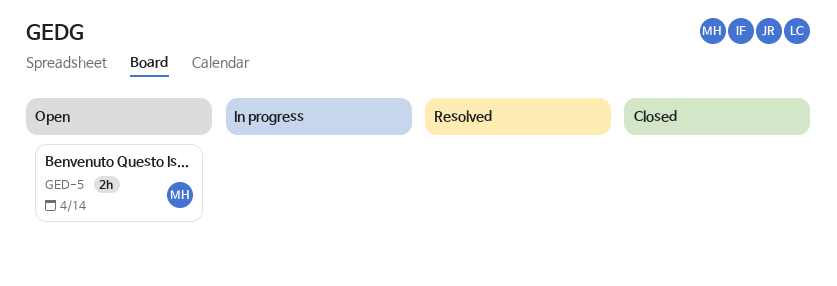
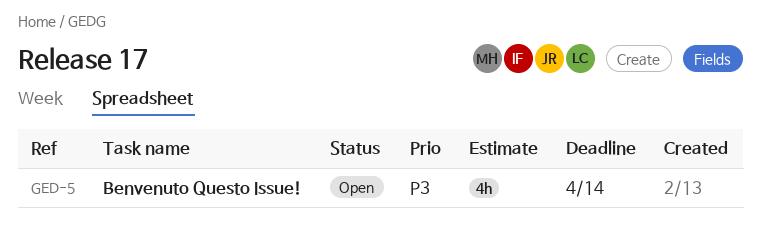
GED-5, estimate: 2h -> 4h

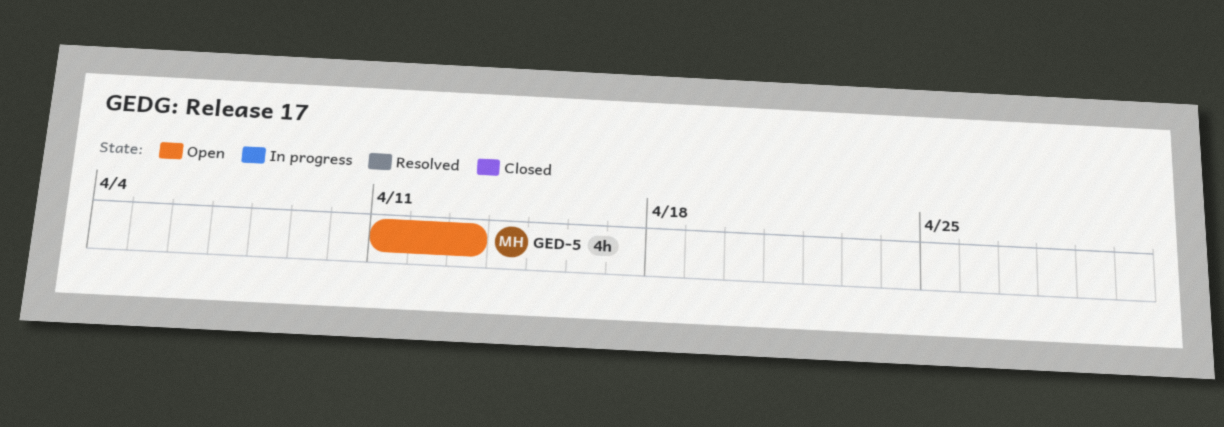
GED-5, due: Apr 14 -> Apr 13

